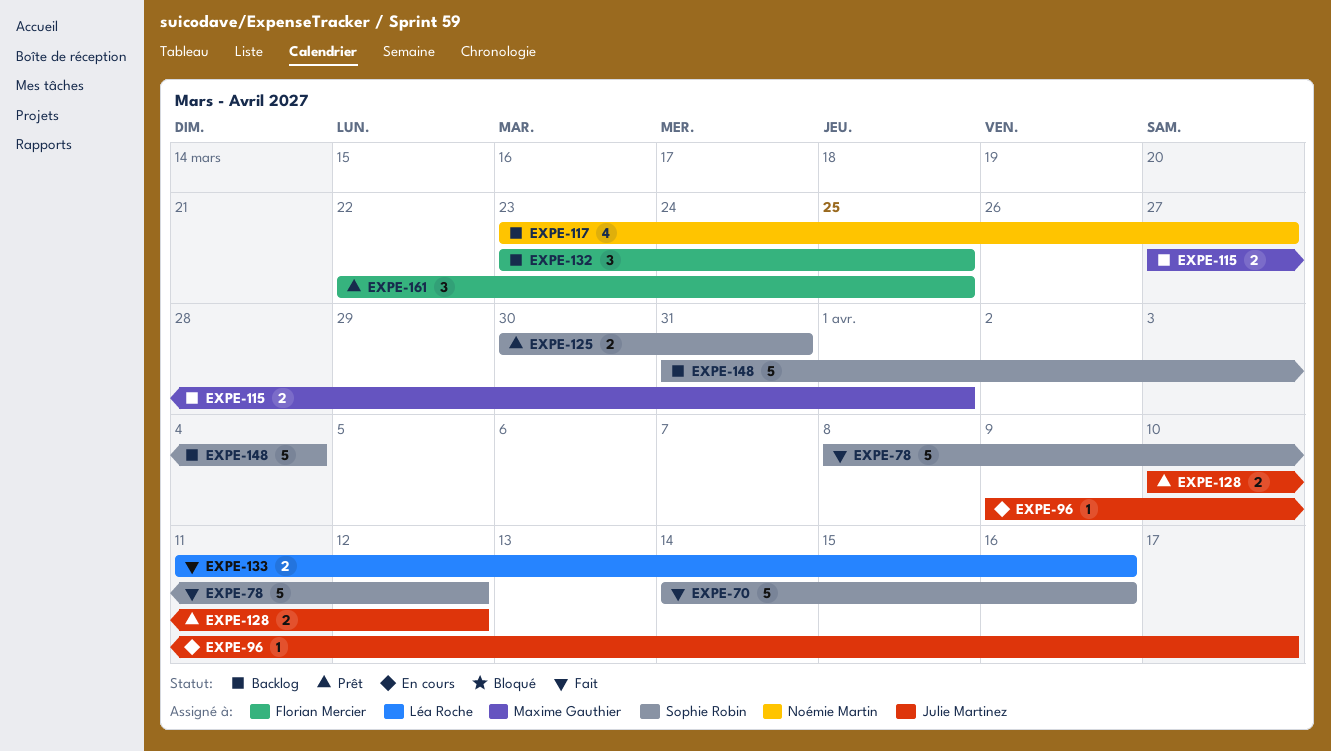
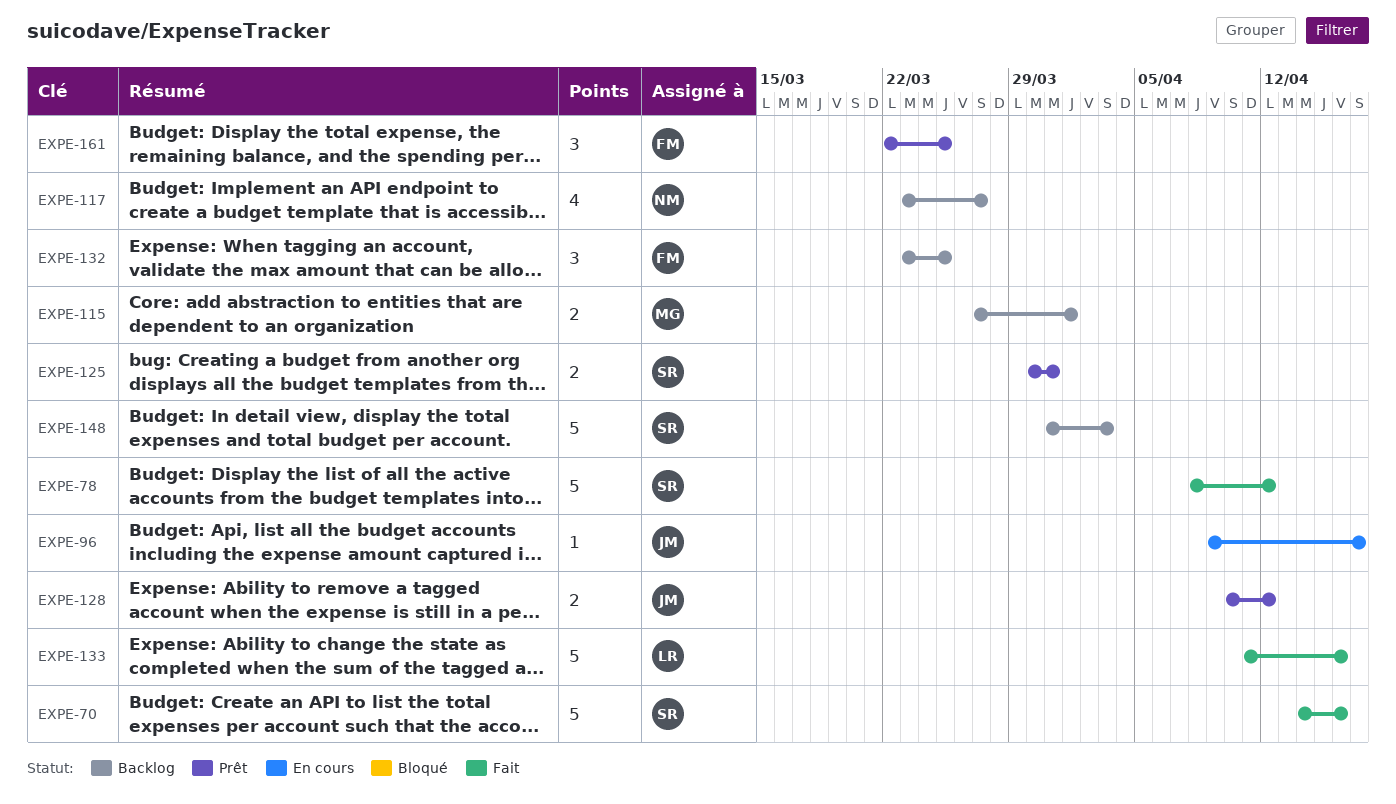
EXPE-133, estimate: 2 -> 5
EXPE-148, due: Apr 4 -> Apr 3

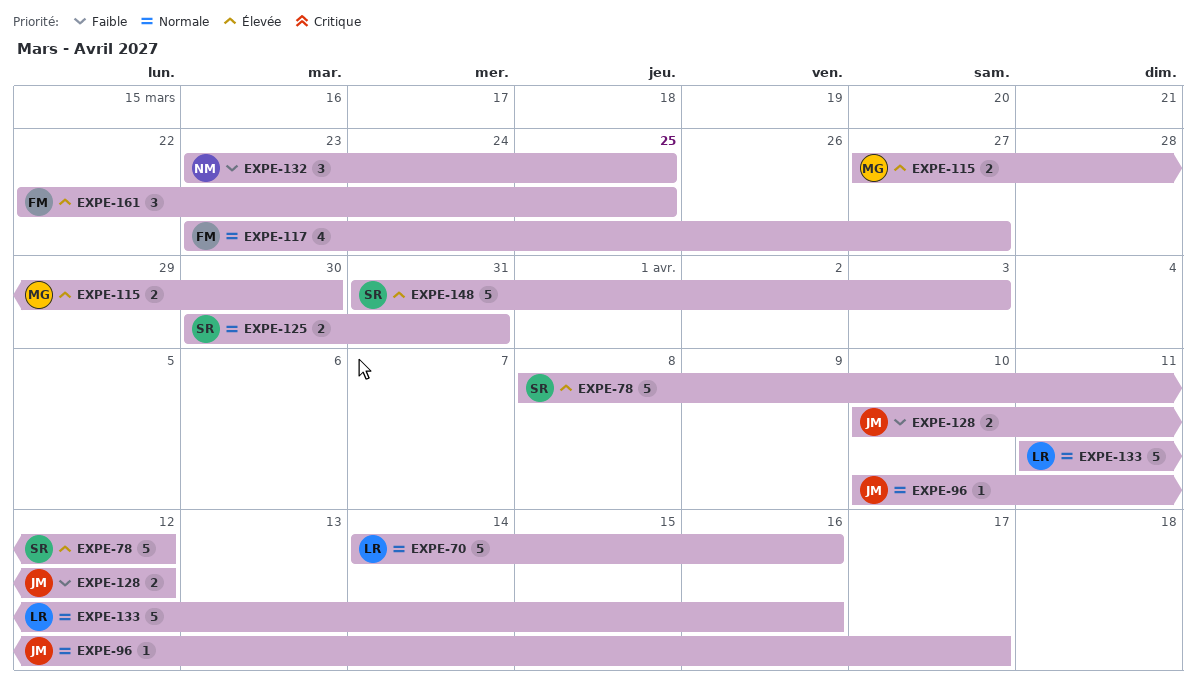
EXPE-70, owner: SR -> LR
EXPE-96, start: Apr 9 -> Apr 10
EXPE-115, due: Apr 1 -> Mar 30
EXPE-117, owner: NM -> FM
EXPE-132, owner: FM -> NM

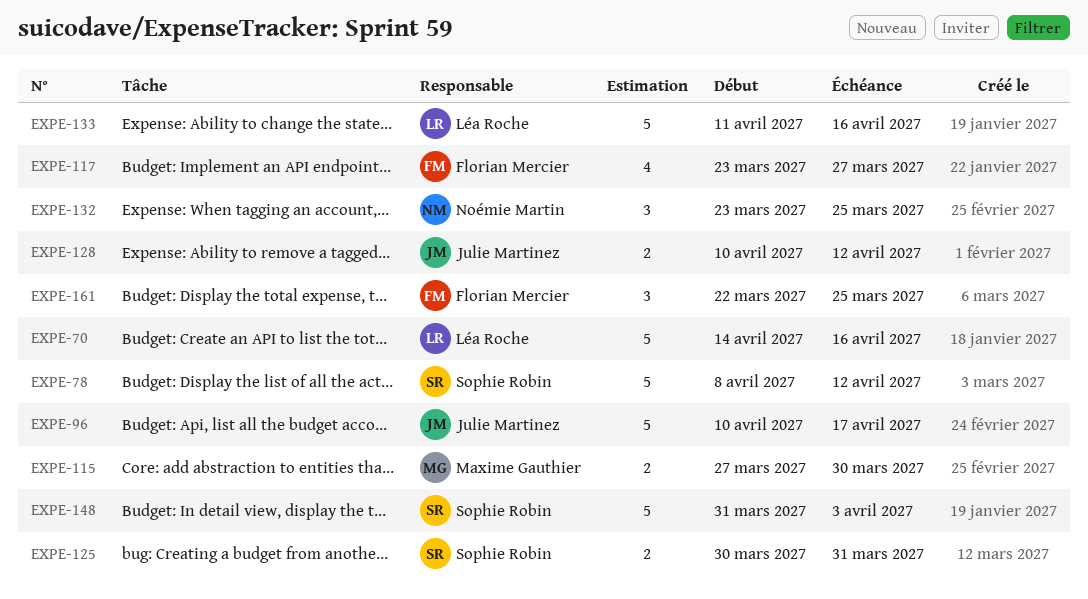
EXPE-96, estimate: 1 -> 5

